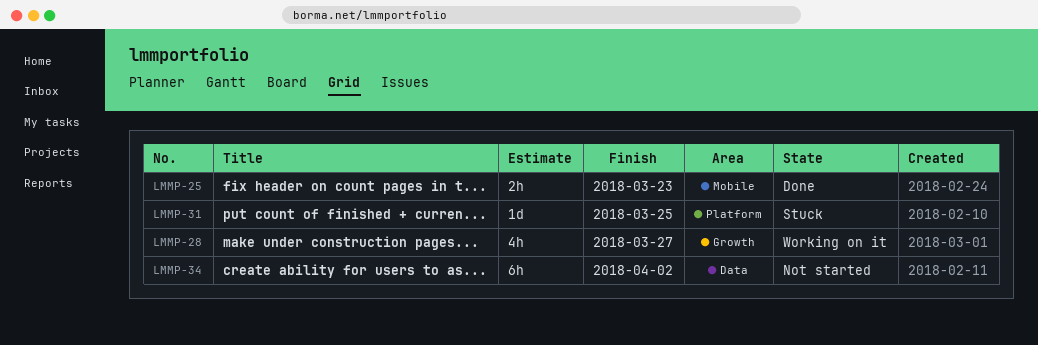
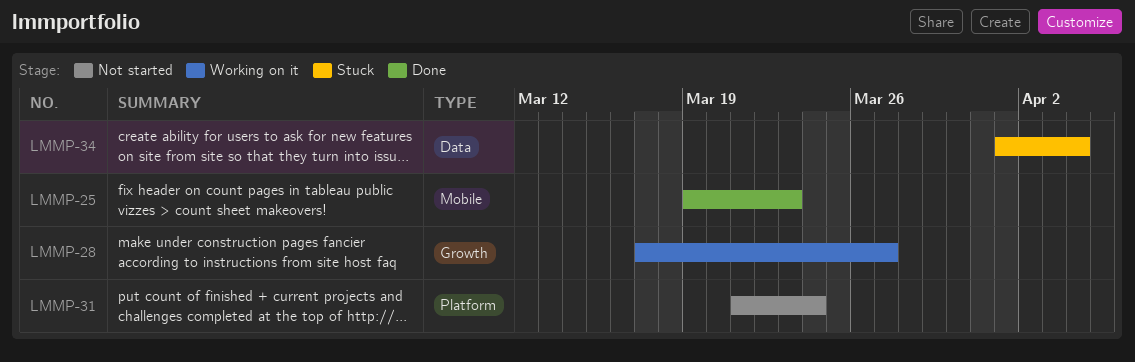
LMMP-31, status: Stuck -> Not started
LMMP-31, due: Mar 25 -> Mar 24
LMMP-34, status: Not started -> Stuck
LMMP-34, due: Apr 2 -> Apr 4

